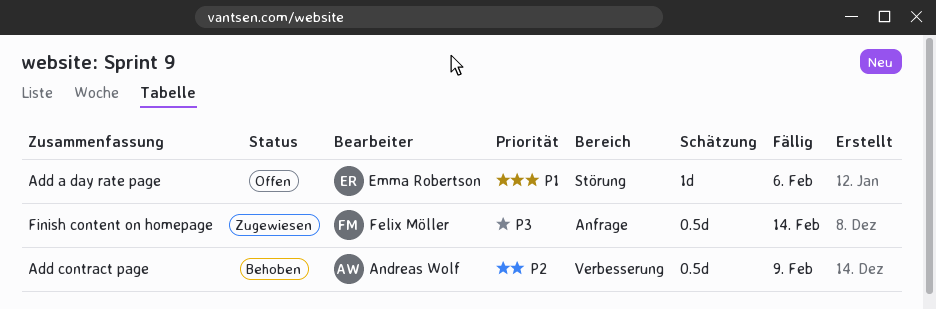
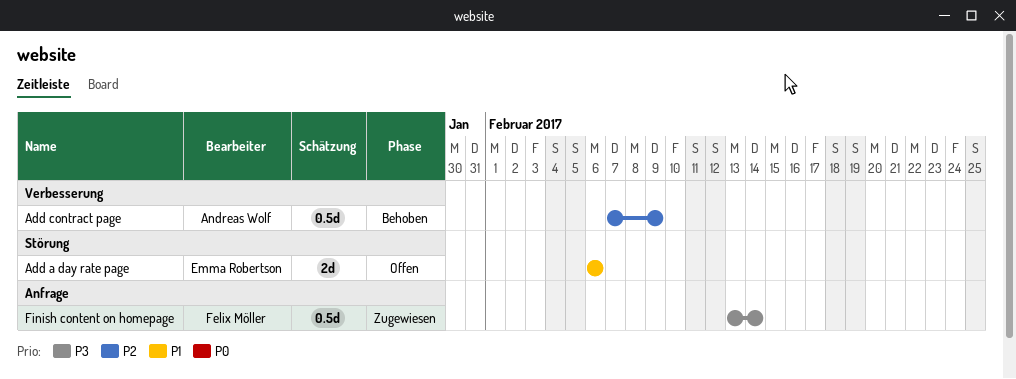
Add a day rate page, estimate: 1d -> 2d

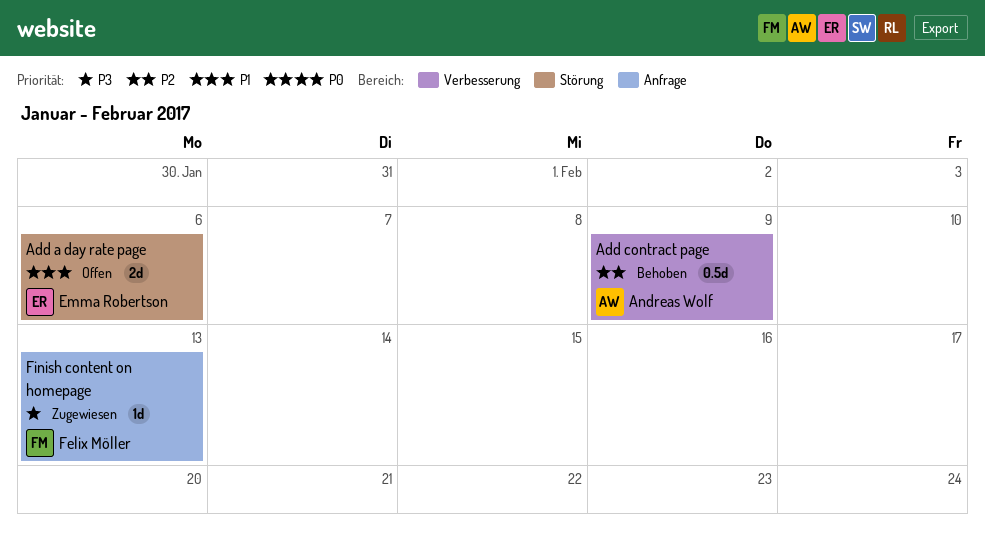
Finish content on homepage, estimate: 0.5d -> 1d
Finish content on homepage, due: Feb 14 -> Feb 13

